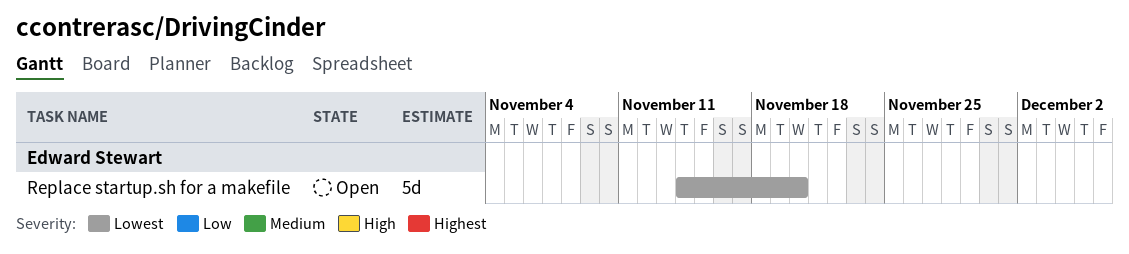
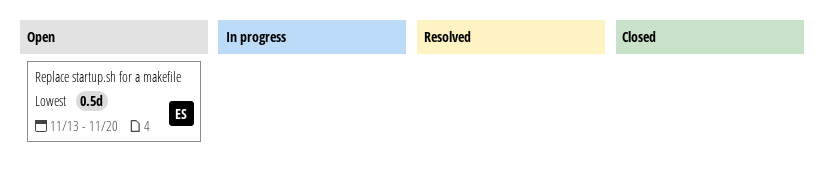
Replace startup.sh for a makefile, estimate: 5d -> 0.5d
Replace startup.sh for a makefile, start: Nov 14 -> Nov 13

